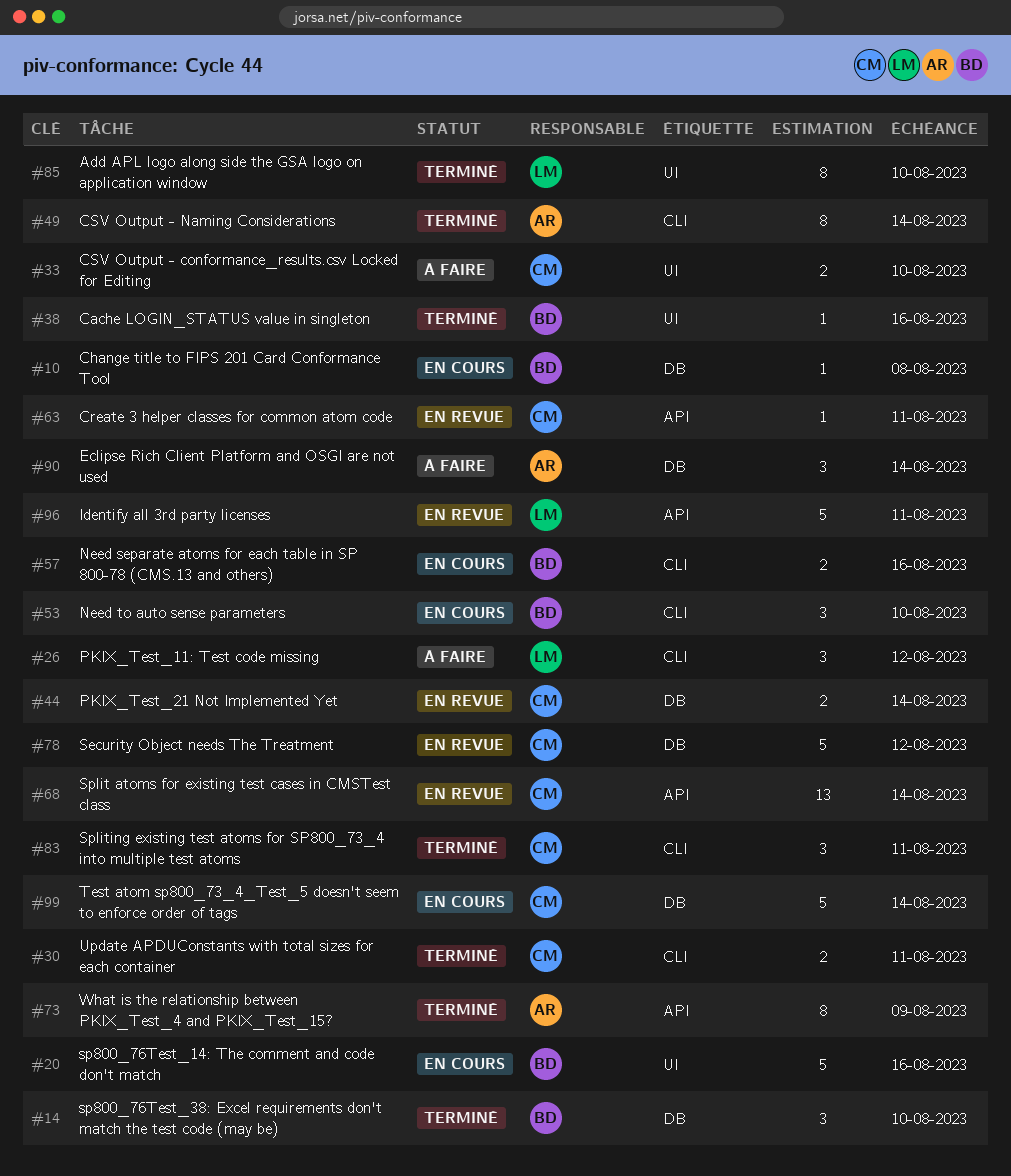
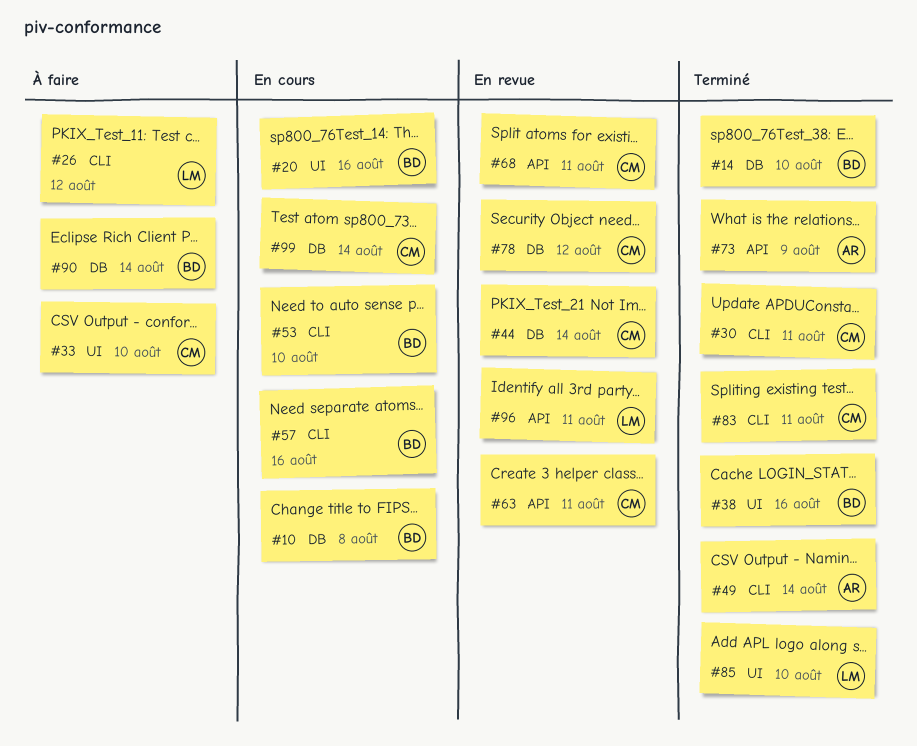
#68, due: Aug 14 -> Aug 11
#90, owner: AR -> BD

